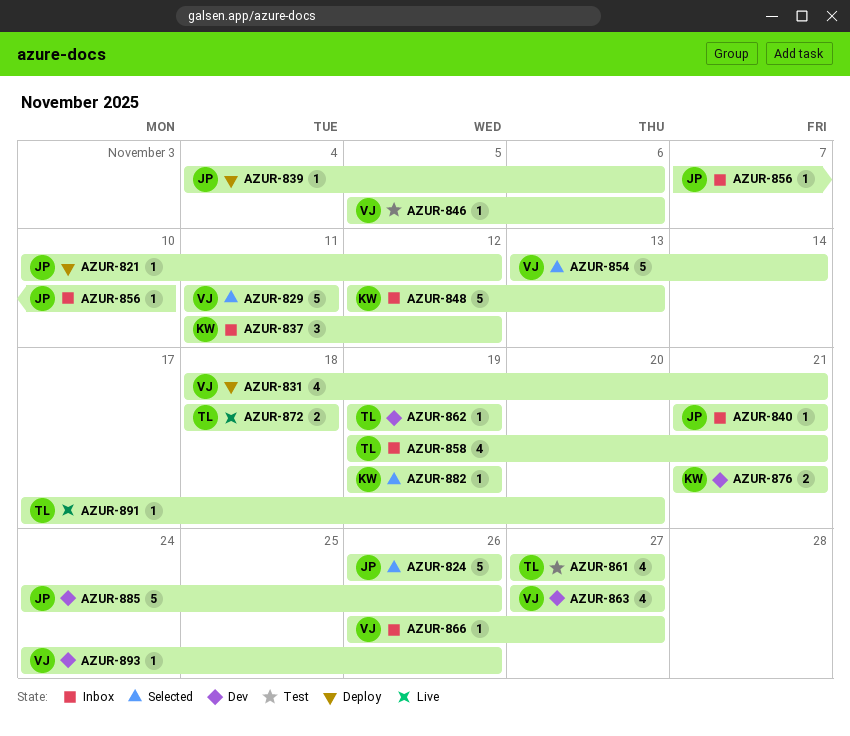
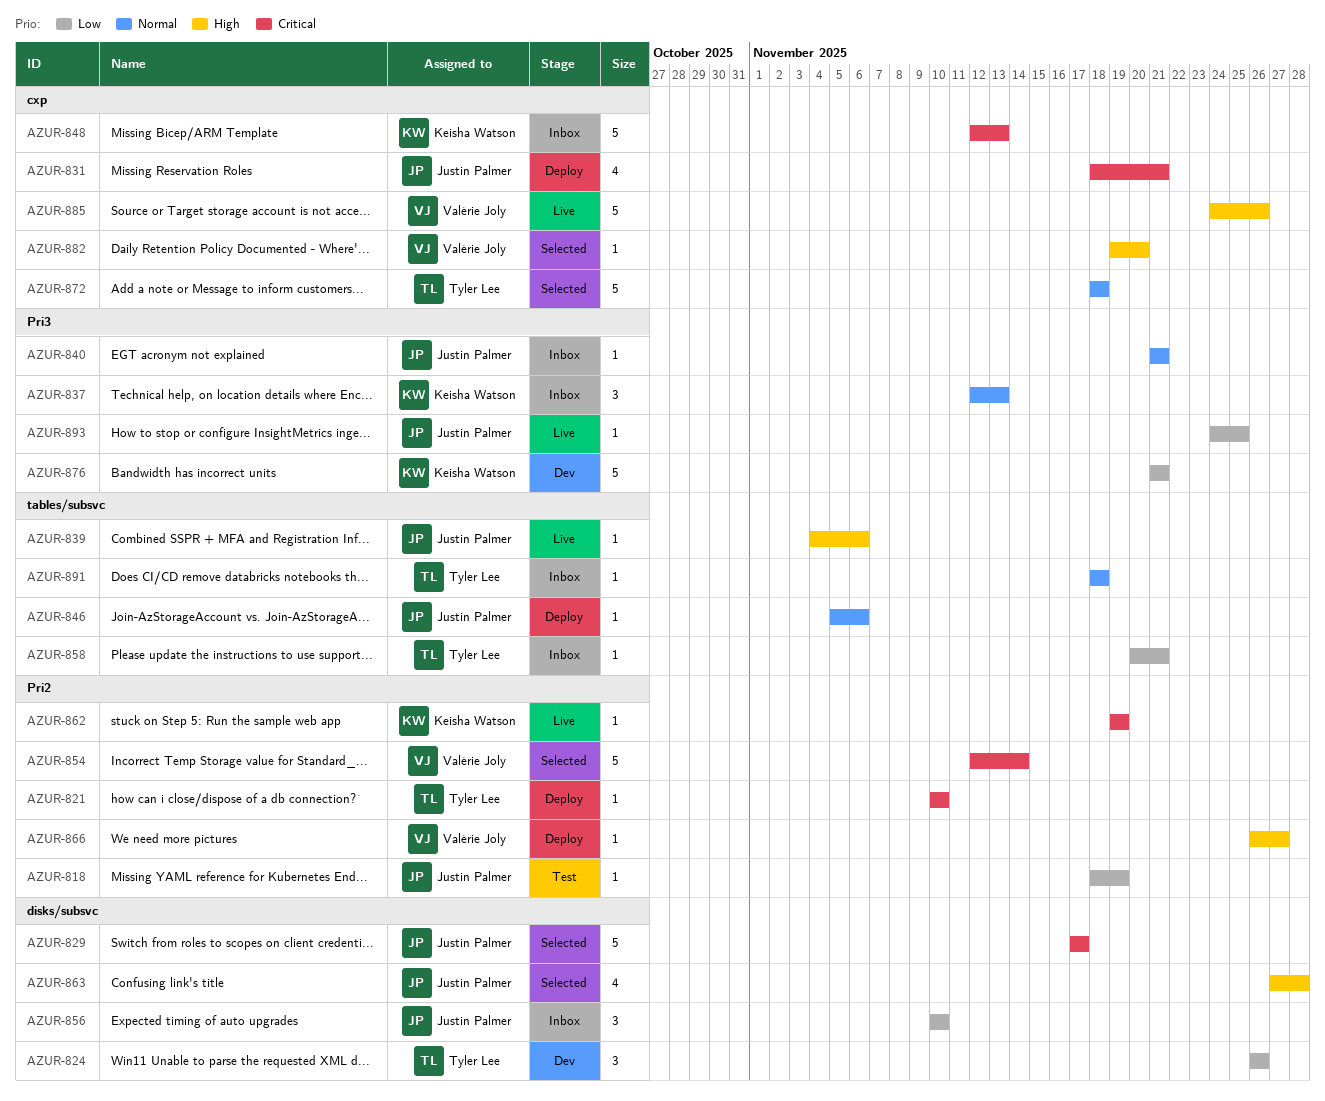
AZUR-818: none -> present
AZUR-821, owner: Justin Palmer -> Tyler Lee
AZUR-821, due: Nov 12 -> Nov 10
AZUR-824, status: Selected -> Dev
AZUR-824, owner: Justin Palmer -> Tyler Lee
AZUR-824, estimate: 5 -> 3
AZUR-829, owner: Valérie Joly -> Justin Palmer
AZUR-829, start: Nov 11 -> Nov 17
AZUR-829, due: Nov 11 -> Nov 17
AZUR-831, owner: Valérie Joly -> Justin Palmer
AZUR-837, start: Nov 11 -> Nov 12
AZUR-837, due: Nov 12 -> Nov 13
AZUR-839, status: Deploy -> Live
AZUR-846, status: Test -> Deploy
AZUR-846, owner: Valérie Joly -> Justin Palmer
AZUR-854, start: Nov 13 -> Nov 12
AZUR-856, estimate: 1 -> 3
AZUR-856, start: Nov 7 -> Nov 10
AZUR-858, estimate: 4 -> 1
AZUR-858, start: Nov 19 -> Nov 20
AZUR-861: present -> none
AZUR-862, status: Dev -> Live
AZUR-862, owner: Tyler Lee -> Keisha Watson
AZUR-863, status: Dev -> Selected
AZUR-863, owner: Valérie Joly -> Justin Palmer
AZUR-863, due: Nov 27 -> Nov 28
AZUR-866, status: Inbox -> Deploy
AZUR-872, status: Live -> Selected
AZUR-872, estimate: 2 -> 5
AZUR-876, estimate: 2 -> 5
AZUR-882, owner: Keisha Watson -> Valérie Joly
AZUR-882, due: Nov 19 -> Nov 20
AZUR-885, status: Dev -> Live
AZUR-885, owner: Justin Palmer -> Valérie Joly
AZUR-891, status: Live -> Inbox
AZUR-891, start: Nov 17 -> Nov 18
AZUR-891, due: Nov 20 -> Nov 18
AZUR-893, status: Dev -> Live
AZUR-893, owner: Valérie Joly -> Justin Palmer
AZUR-893, due: Nov 26 -> Nov 25

